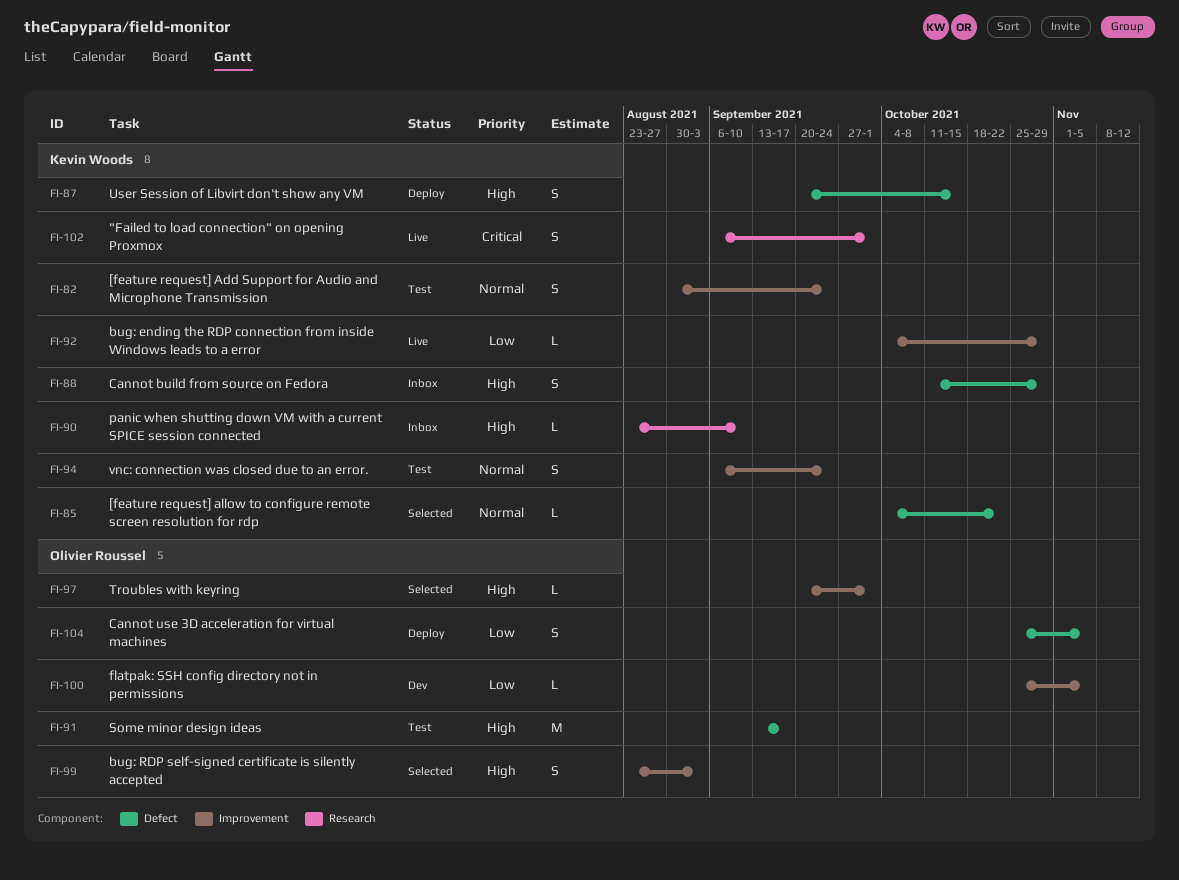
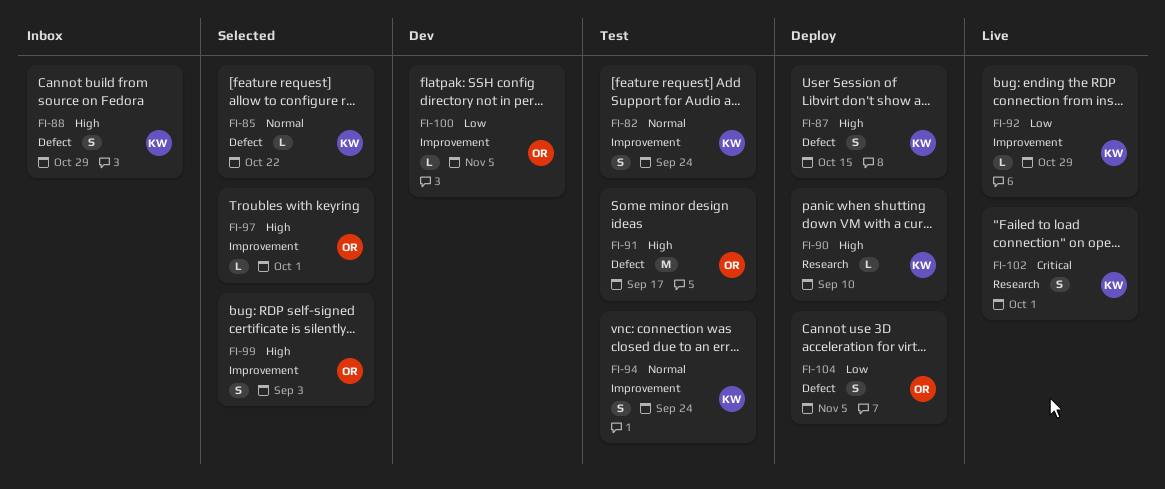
FI-90, status: Inbox -> Deploy

